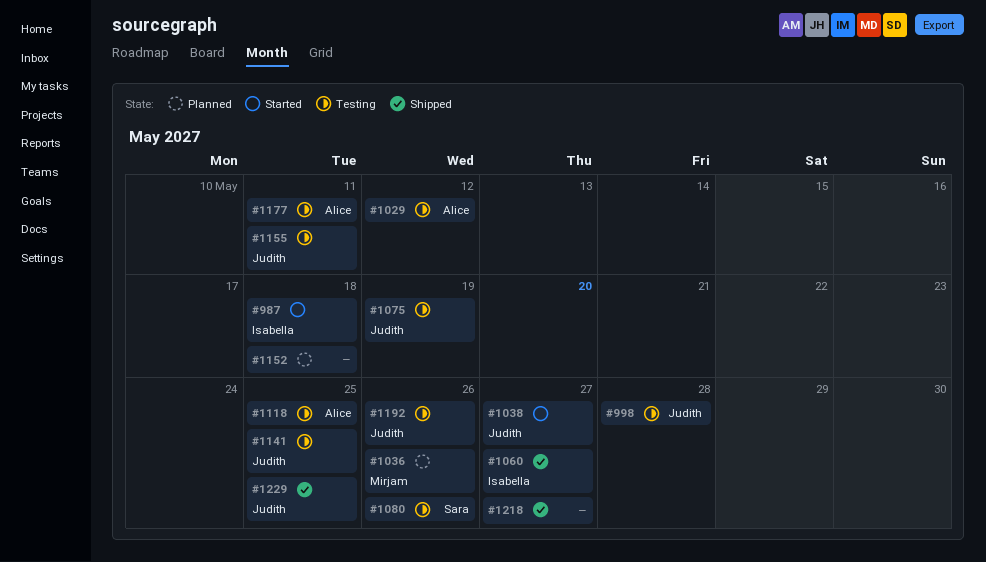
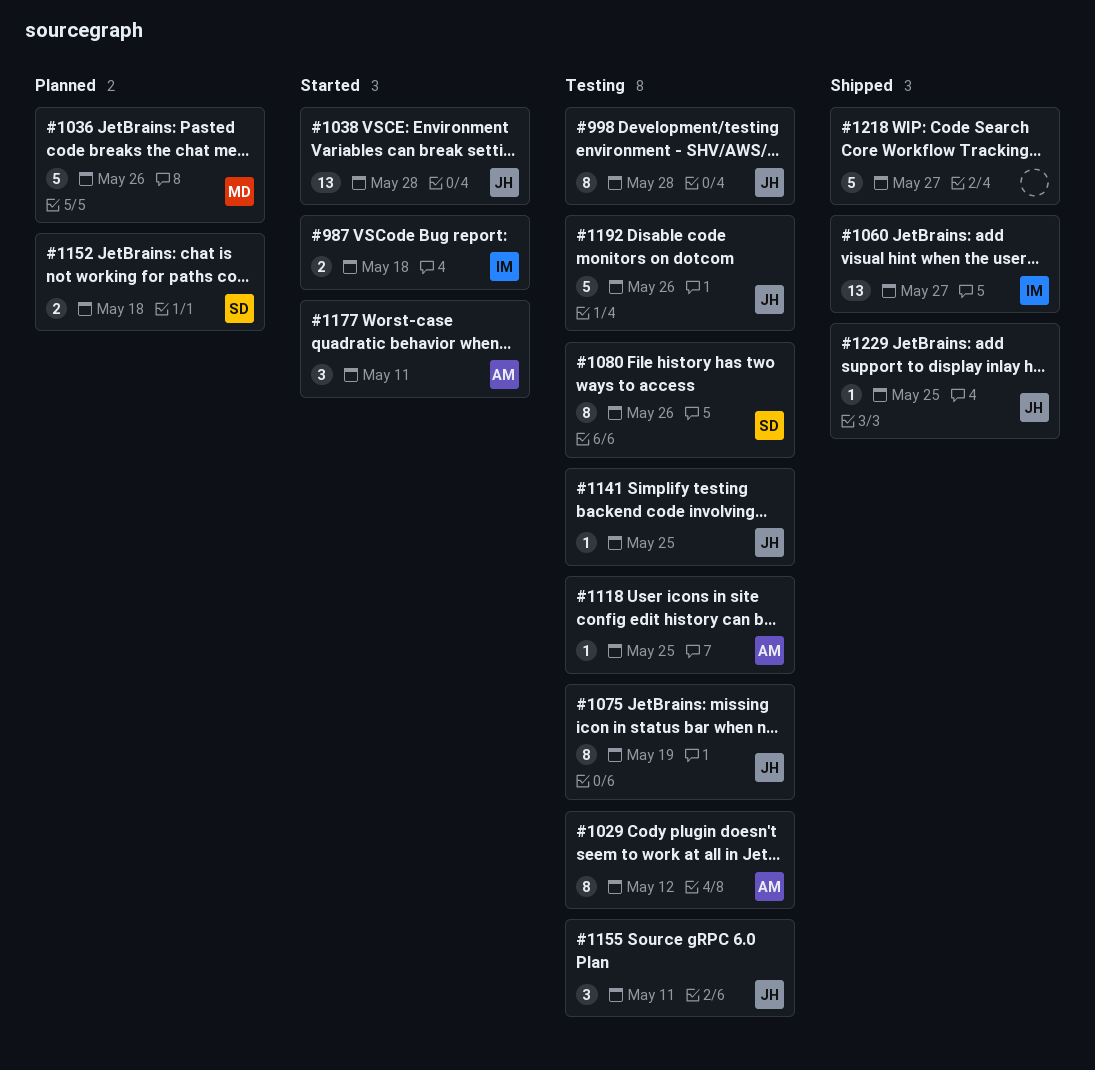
#1038, due: May 27 -> May 28
#1152, owner: none -> Sara
#1177, status: Testing -> Started

